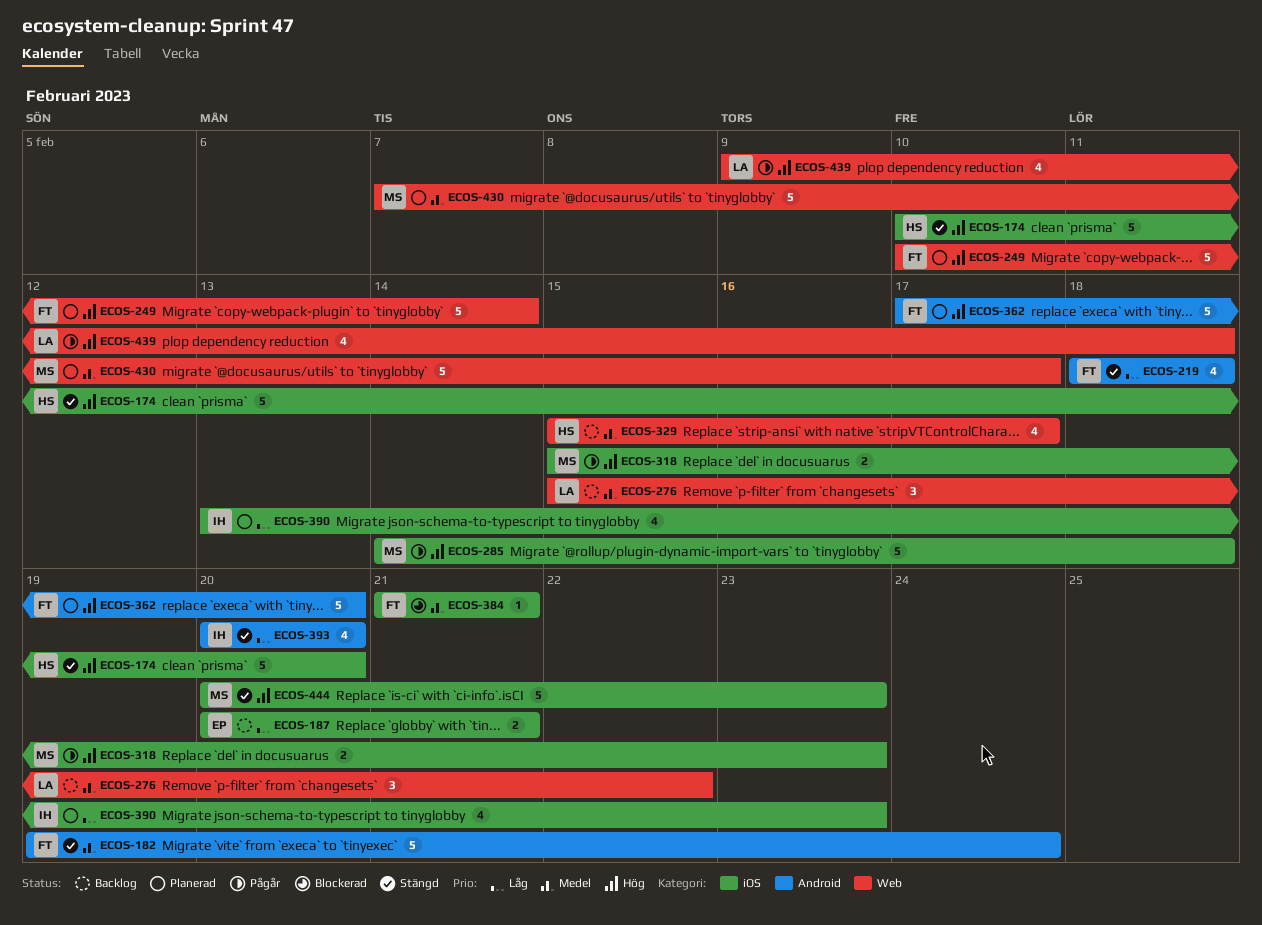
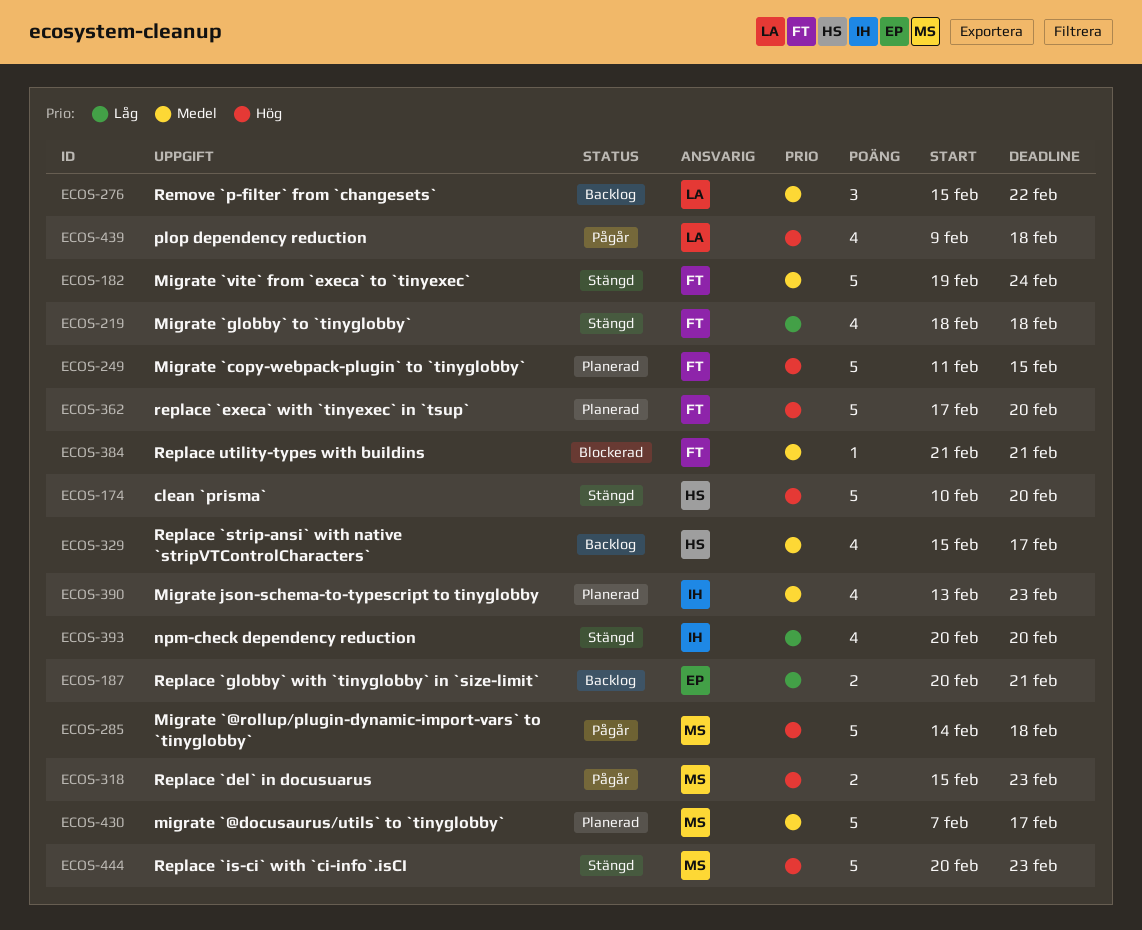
ECOS-249, start: Feb 10 -> Feb 11
ECOS-249, due: Feb 14 -> Feb 15
ECOS-390, priority: Låg -> Medel

